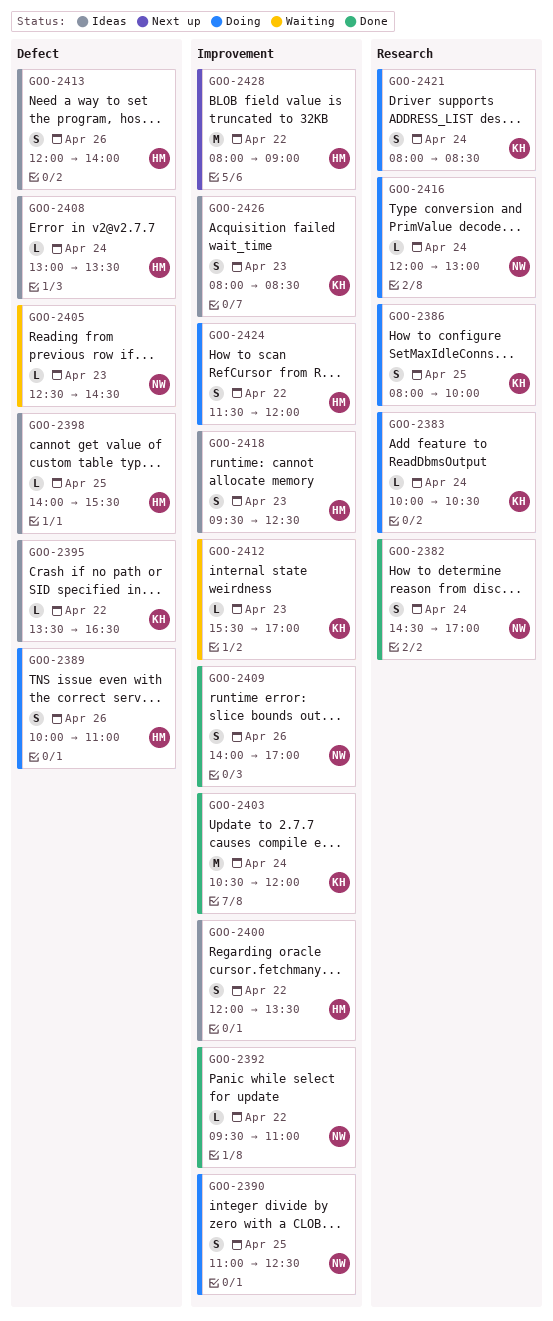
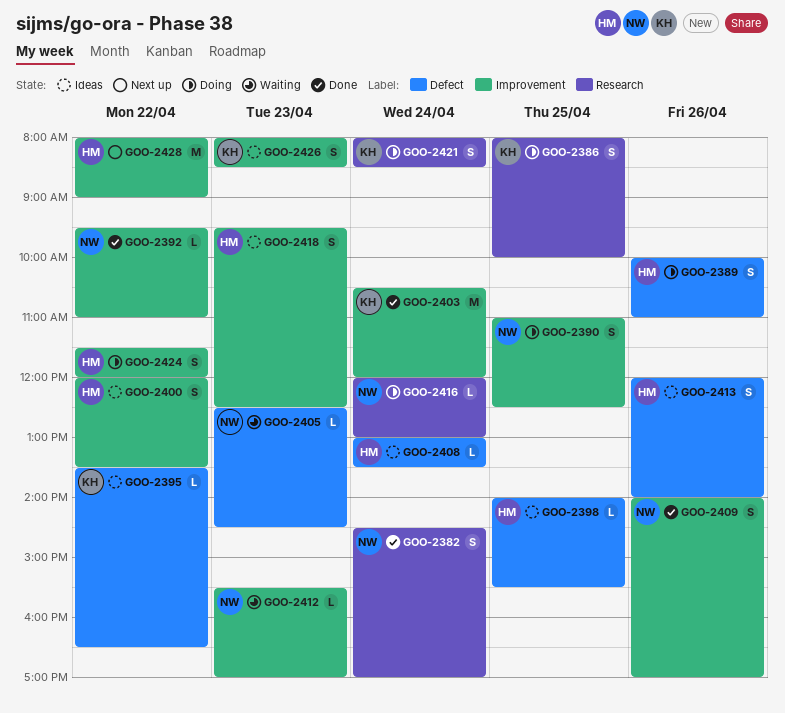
GOO-2383: present -> none
GOO-2412, owner: KH -> NW

